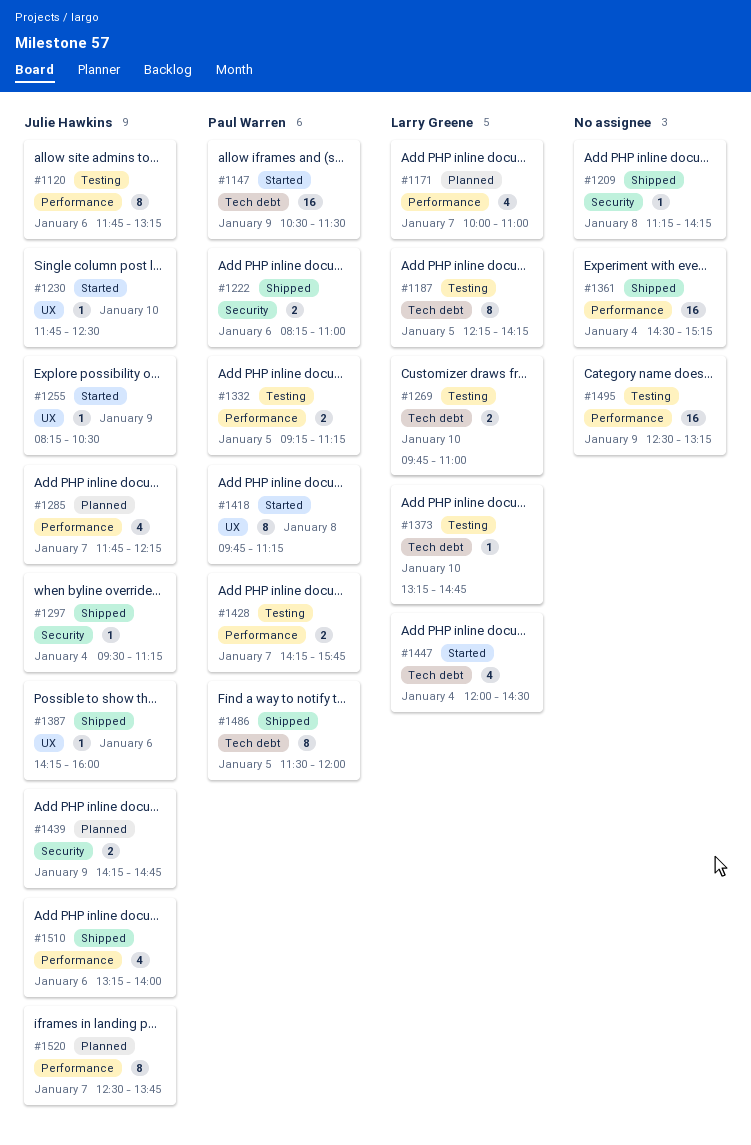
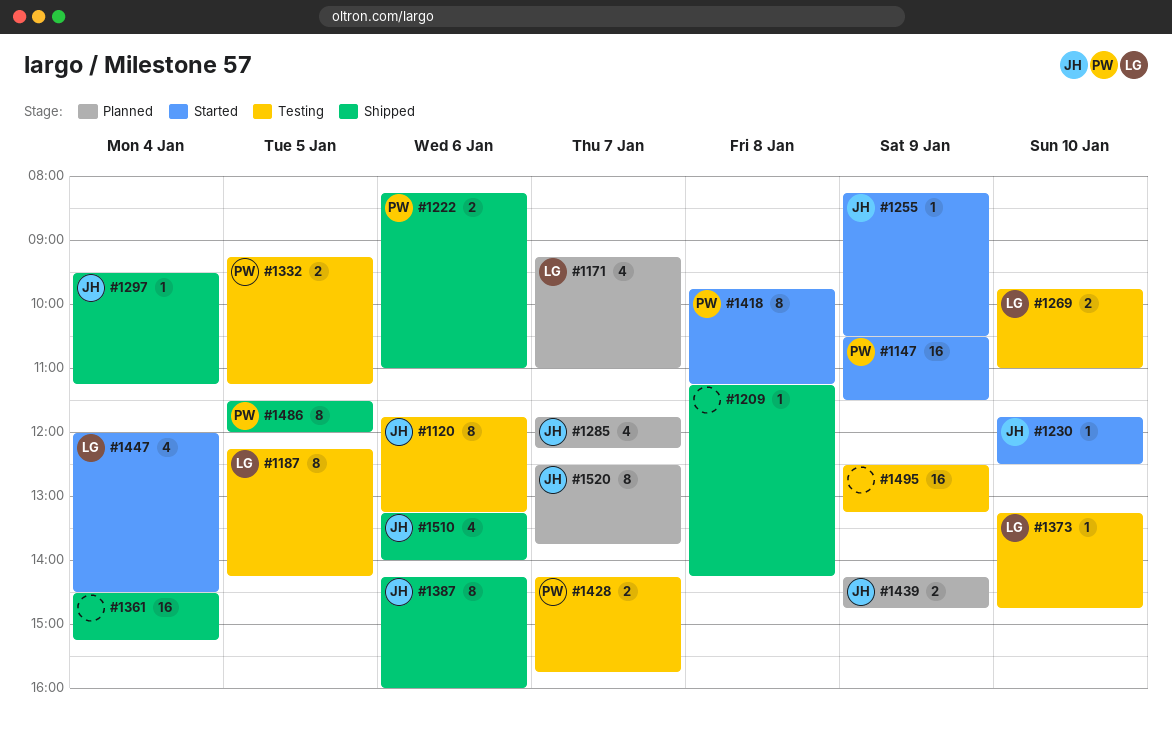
#1171, begins: 10:00 -> 09:15
#1387, estimate: 1 -> 8

